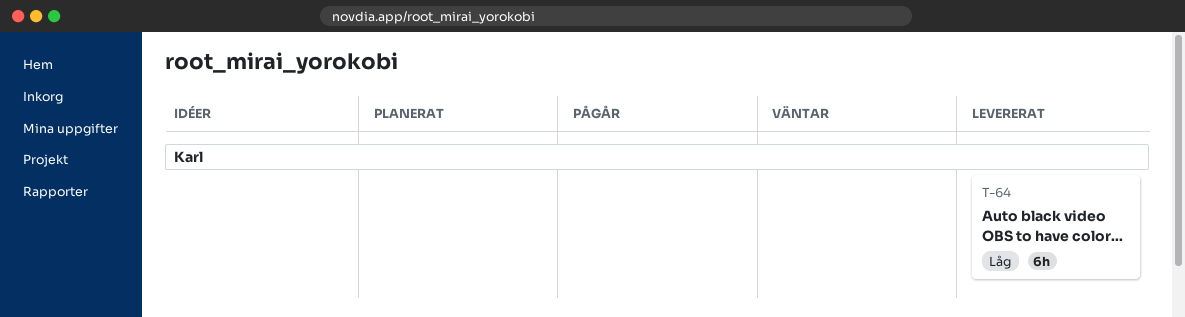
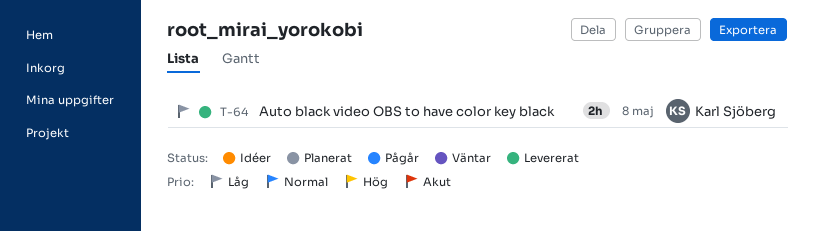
T-64, estimate: 6h -> 2h

